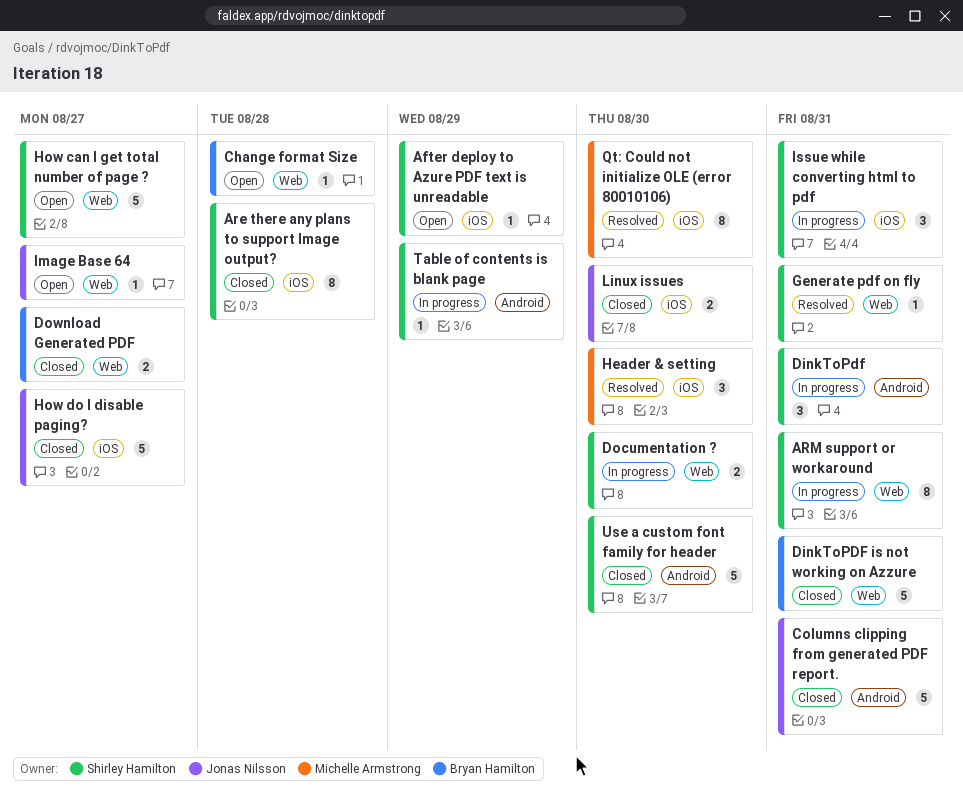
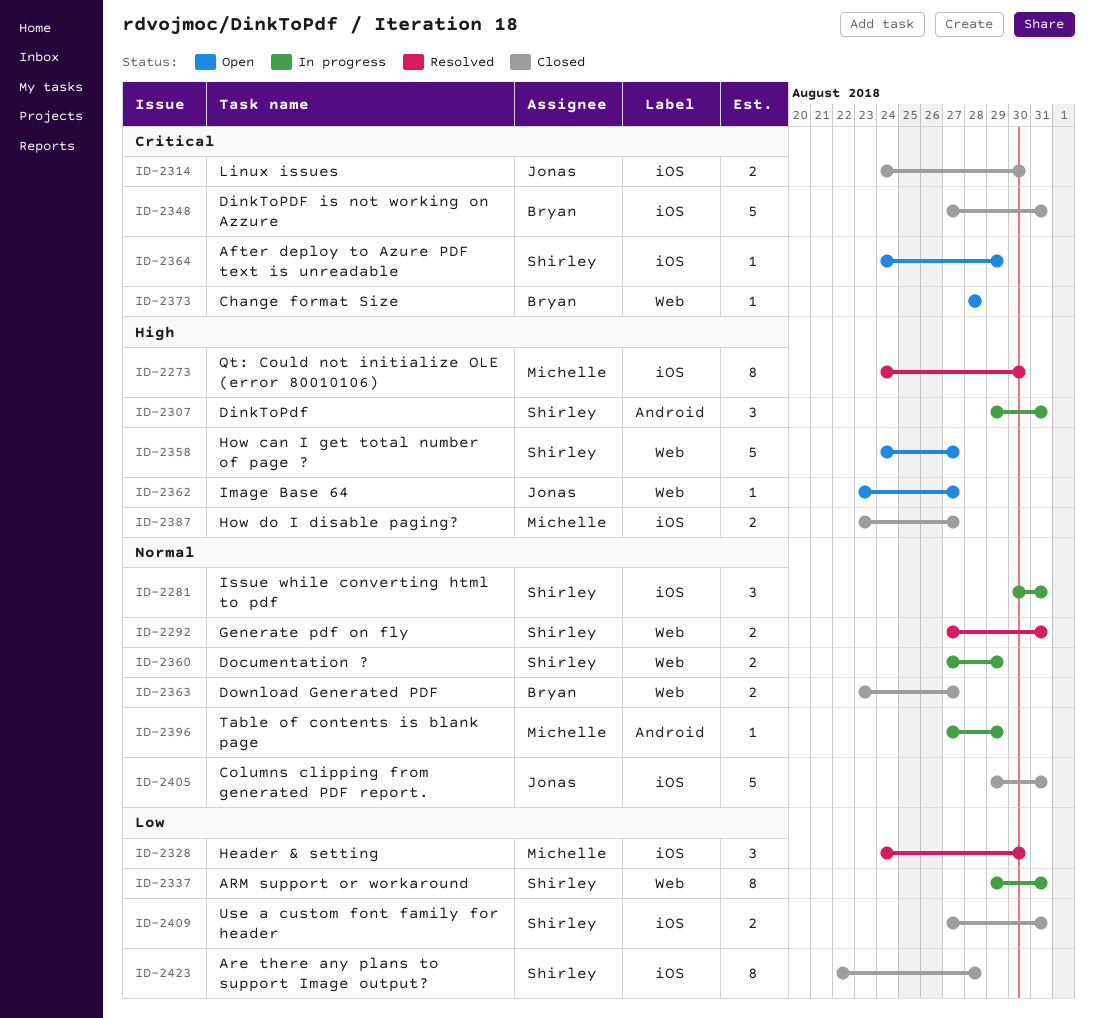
Columns clipping from generated PDF report., label: Android -> iOS
DinkToPDF is not working on Azzure, label: Web -> iOS
Documentation ?, due: Aug 30 -> Aug 29
Generate pdf on fly, estimate: 1 -> 2
How do I disable paging?, owner: Jonas Nilsson -> Michelle Armstrong
How do I disable paging?, estimate: 5 -> 2
Table of contents is blank page, owner: Shirley Hamilton -> Michelle Armstrong
Use a custom font family for header, label: Android -> iOS
Use a custom font family for header, estimate: 5 -> 2
Use a custom font family for header, due: Aug 30 -> Aug 31

